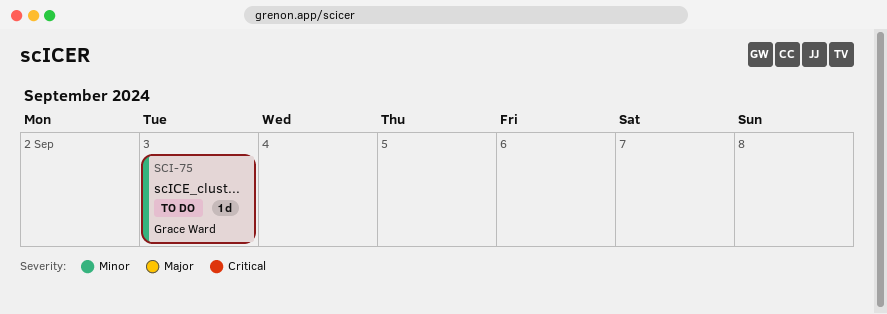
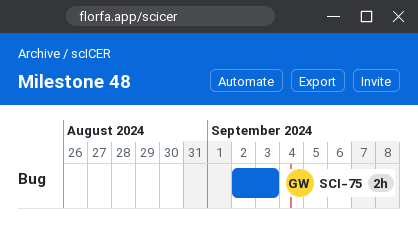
SCI-75, estimate: 1d -> 2h

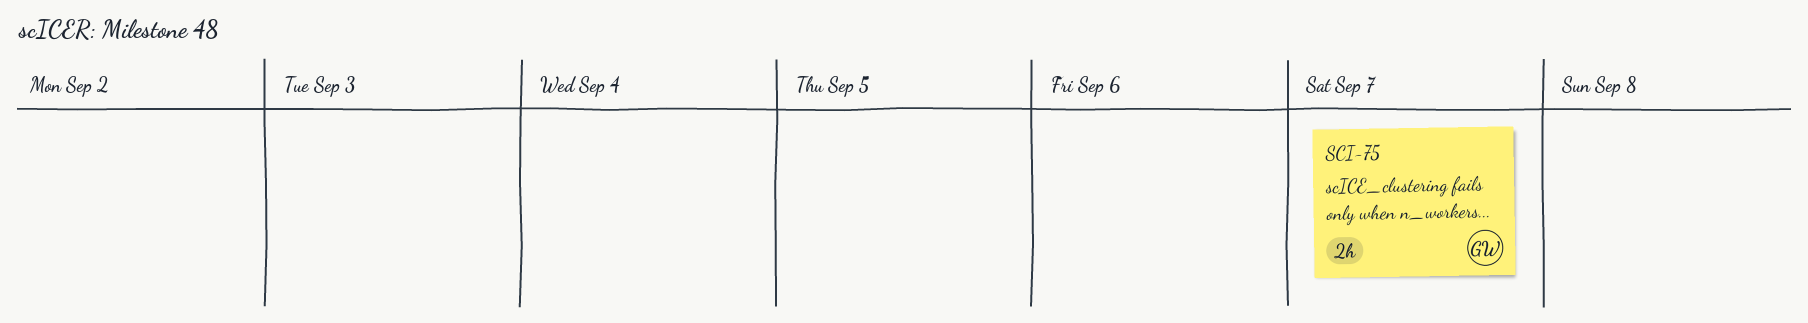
SCI-75, due: Sep 3 -> Sep 7

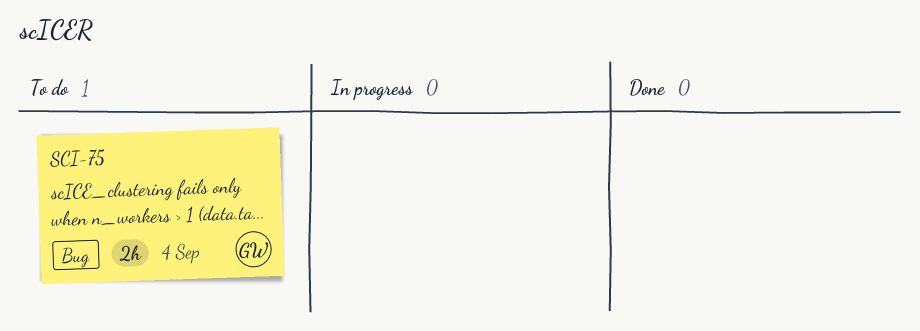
SCI-75, due: Sep 7 -> Sep 4

